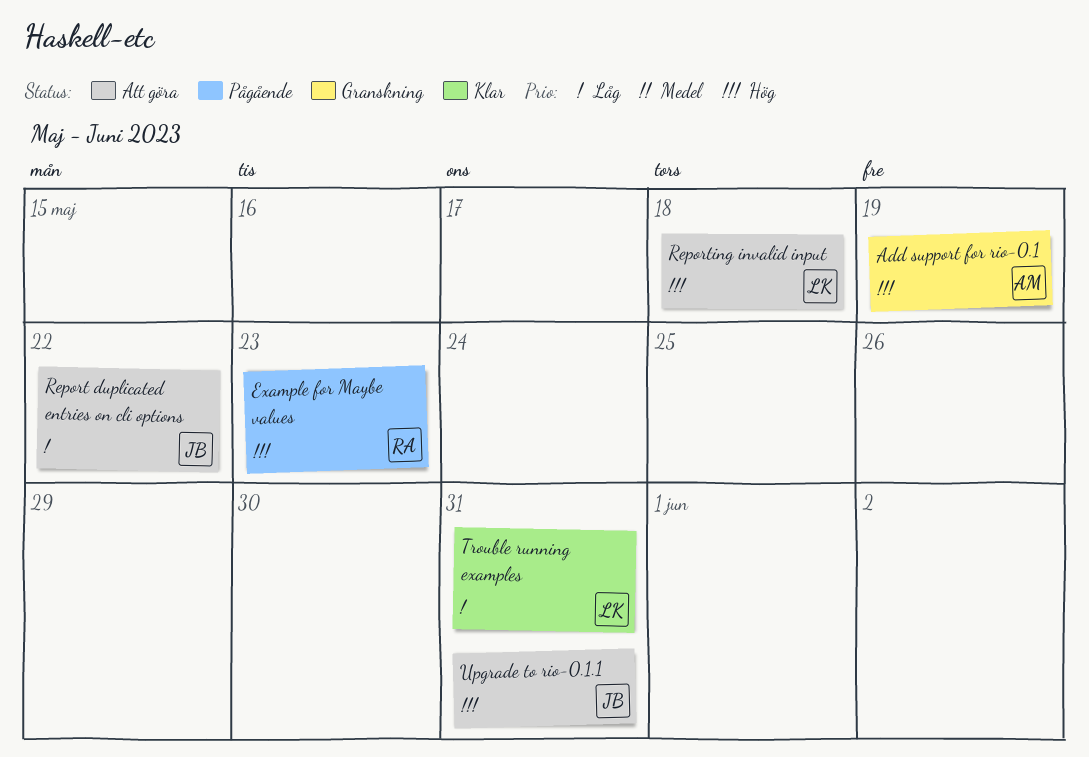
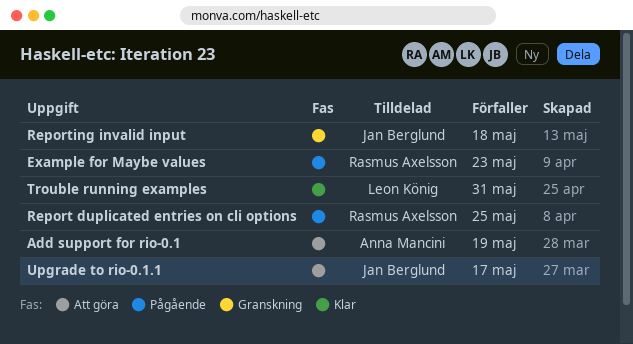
Add support for rio-0.1, status: Granskning -> Att göra
Report duplicated entries on cli options, status: Att göra -> Pågående
Report duplicated entries on cli options, owner: Jan Berglund -> Rasmus Axelsson
Report duplicated entries on cli options, due: May 22 -> May 25
Reporting invalid input, status: Att göra -> Granskning
Reporting invalid input, owner: Leon König -> Jan Berglund
Upgrade to rio-0.1.1, due: May 31 -> May 17

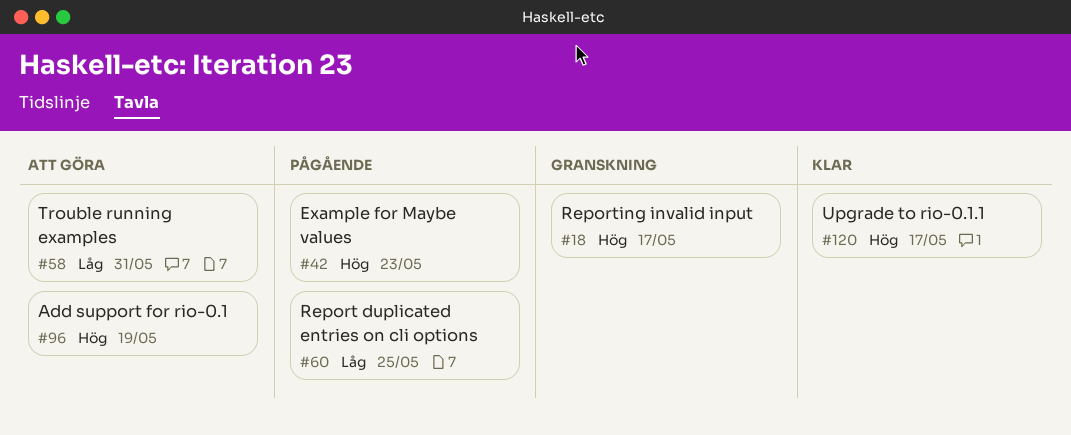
Reporting invalid input, due: May 18 -> May 17
Trouble running examples, status: Klar -> Att göra
Upgrade to rio-0.1.1, status: Att göra -> Klar

